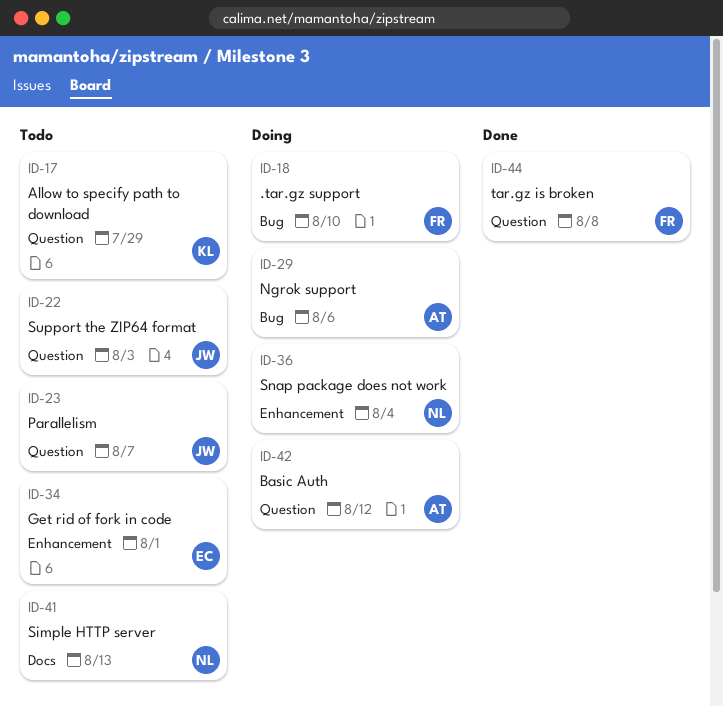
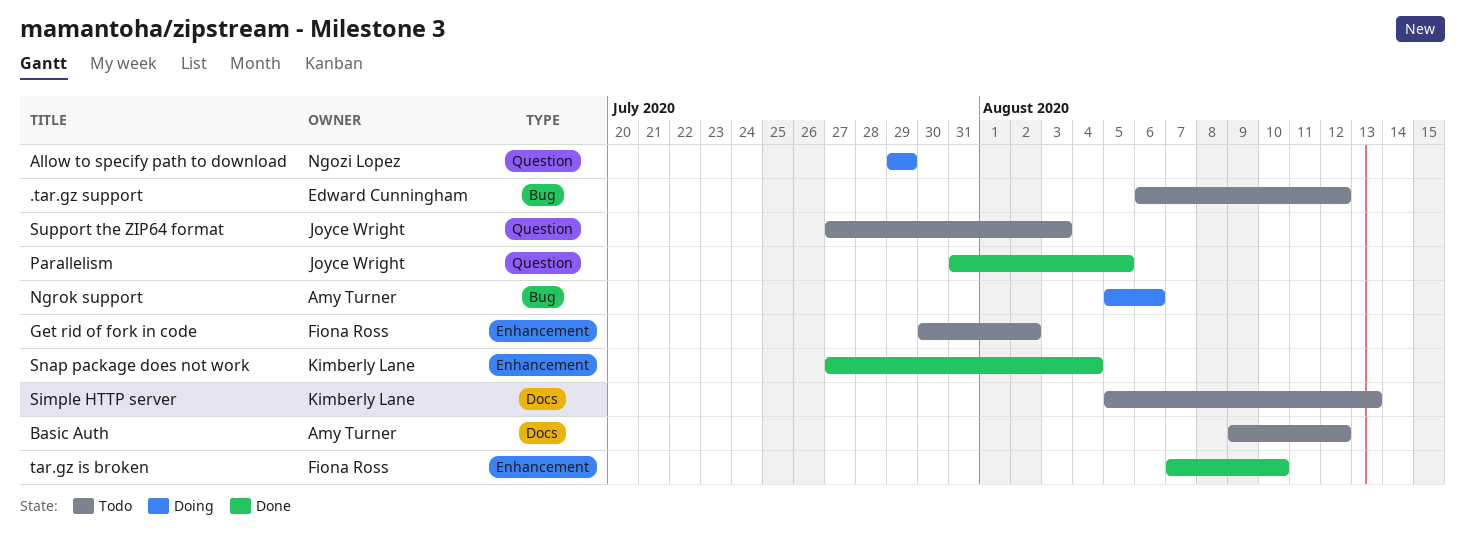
.tar.gz support, status: Doing -> Todo
.tar.gz support, owner: Fiona Ross -> Edward Cunningham
.tar.gz support, due: Aug 10 -> Aug 12
Allow to specify path to download, status: Todo -> Doing
Allow to specify path to download, owner: Kimberly Lane -> Ngozi Lopez
Basic Auth, status: Doing -> Todo
Basic Auth, label: Question -> Docs
Get rid of fork in code, owner: Edward Cunningham -> Fiona Ross
Get rid of fork in code, due: Aug 1 -> Aug 2
Parallelism, status: Todo -> Done
Parallelism, due: Aug 7 -> Aug 5
Simple HTTP server, owner: Ngozi Lopez -> Kimberly Lane
Snap package does not work, status: Doing -> Done
Snap package does not work, owner: Ngozi Lopez -> Kimberly Lane
tar.gz is broken, label: Question -> Enhancement
tar.gz is broken, due: Aug 8 -> Aug 10

